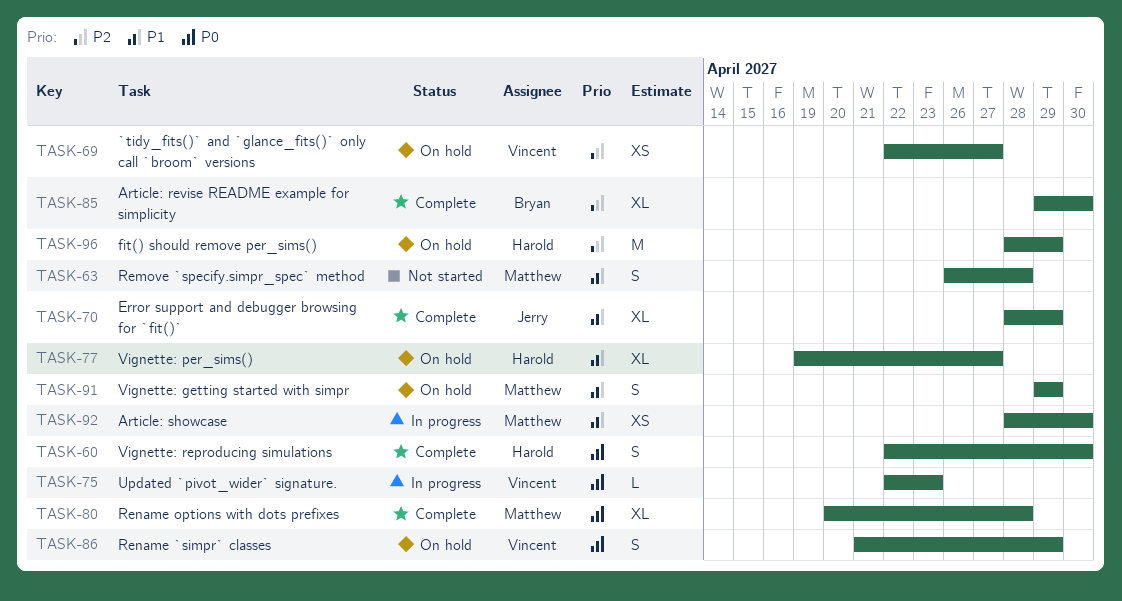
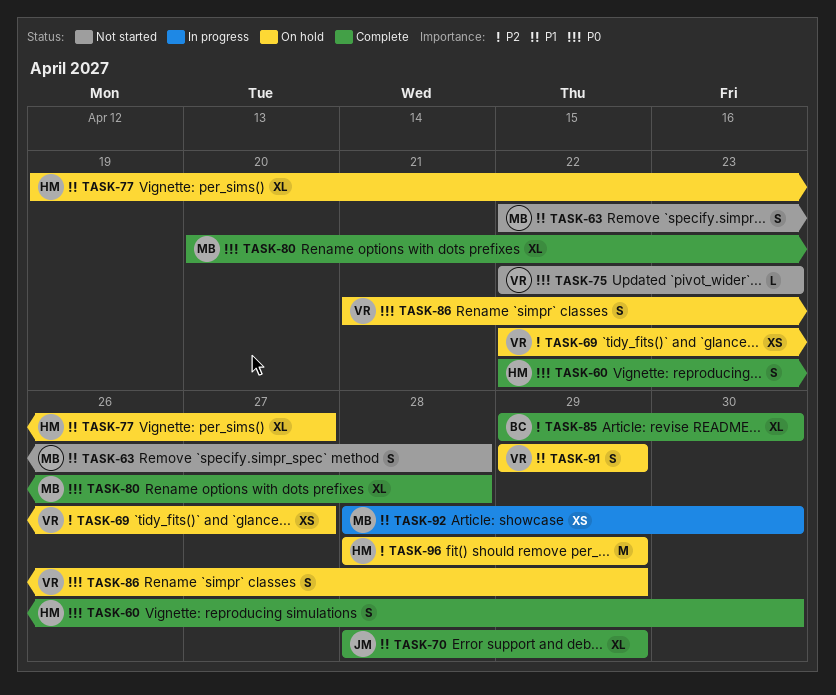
TASK-63, start: Apr 26 -> Apr 22
TASK-75, status: In progress -> Not started
TASK-91, owner: Matthew -> Vincent

